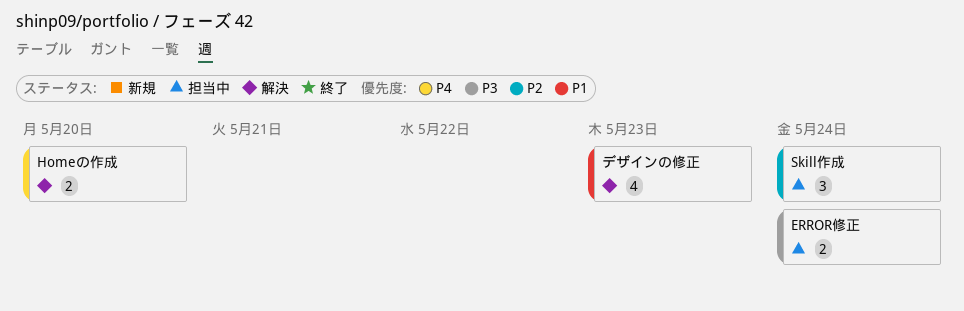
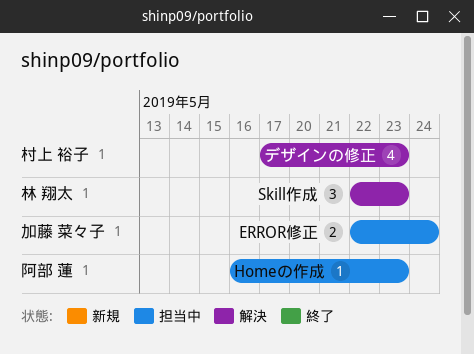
Homeの作成, status: 解決 -> 担当中
Homeの作成, estimate: 2 -> 1
Homeの作成, due: May 20 -> May 23
Skill作成, status: 担当中 -> 解決
Skill作成, due: May 24 -> May 23

